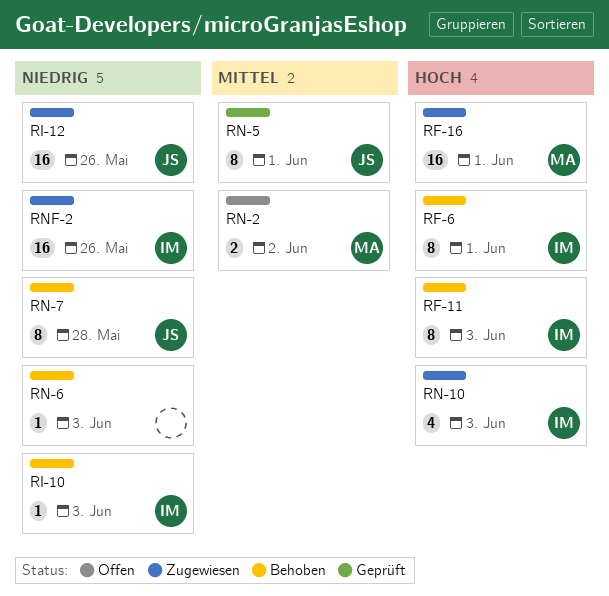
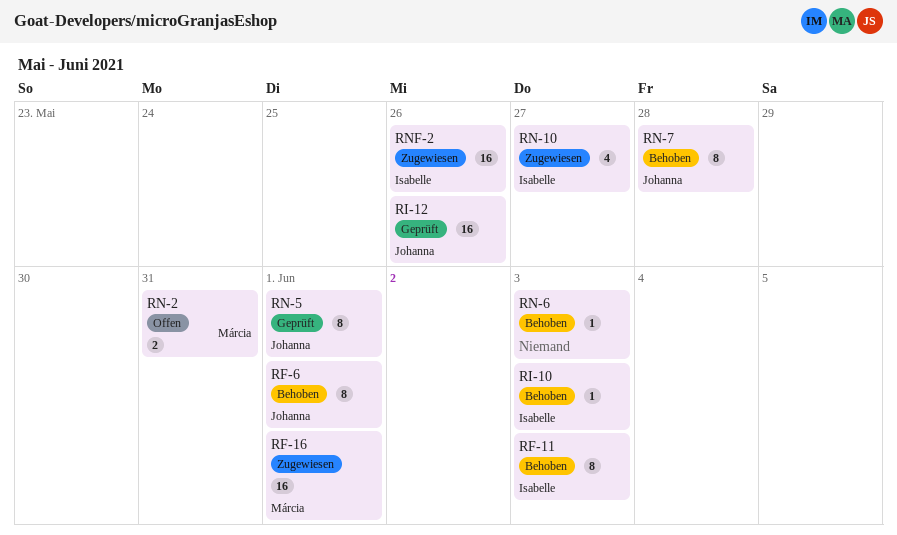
RF-6, owner: Isabelle -> Johanna
RI-12, status: Zugewiesen -> Geprüft
RN-10, due: Jun 3 -> May 27
RN-2, due: Jun 2 -> May 31

